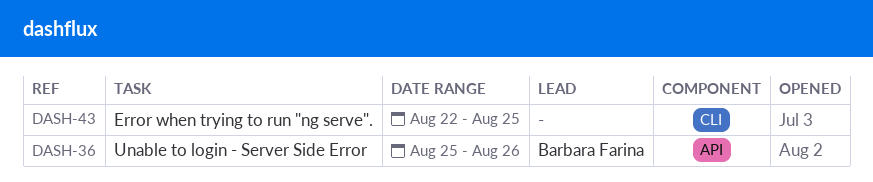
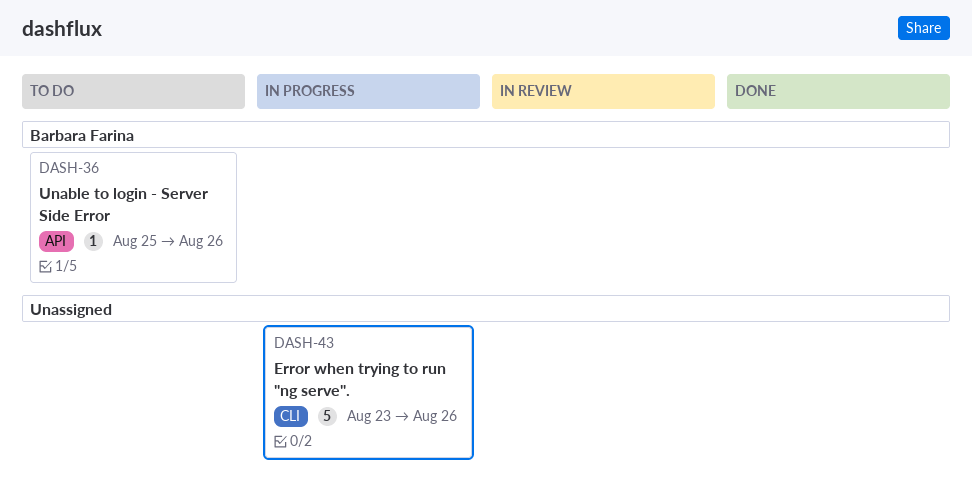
DASH-43, start: Aug 22 -> Aug 23
DASH-43, due: Aug 25 -> Aug 26

